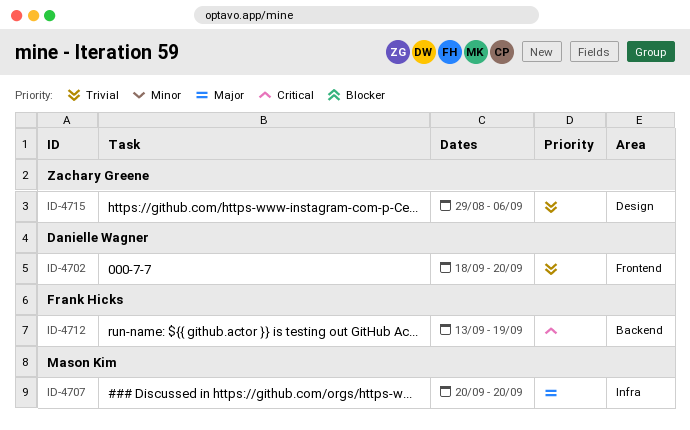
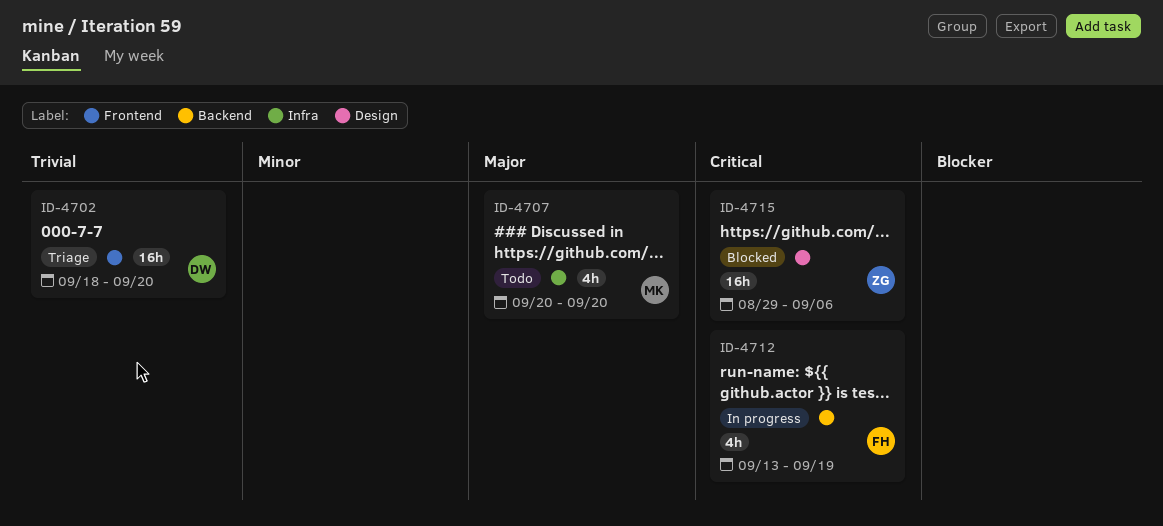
ID-4715, priority: Trivial -> Critical

